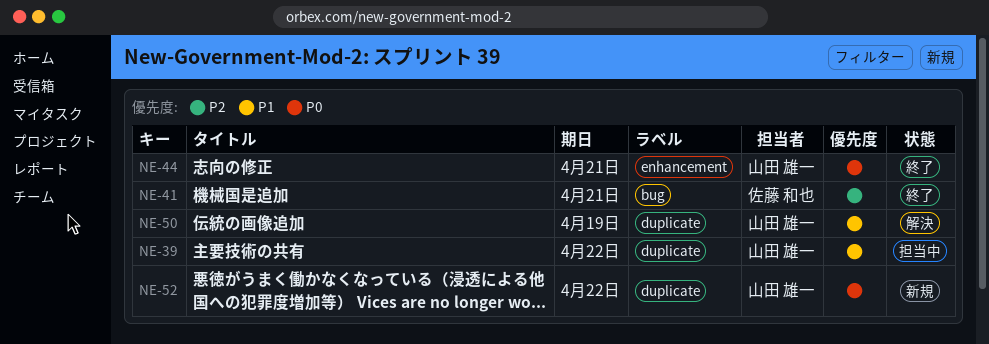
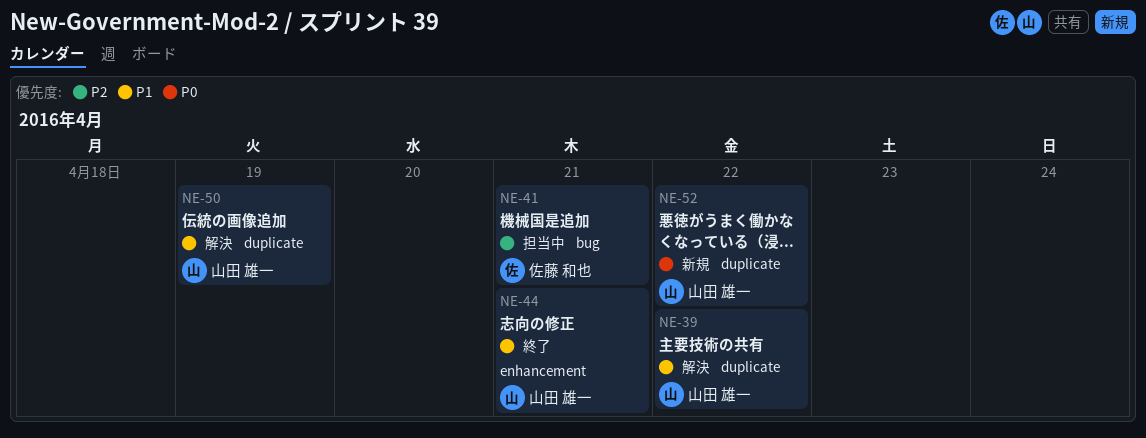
NE-39, status: 担当中 -> 解決
NE-41, status: 終了 -> 担当中
NE-44, priority: P0 -> P1

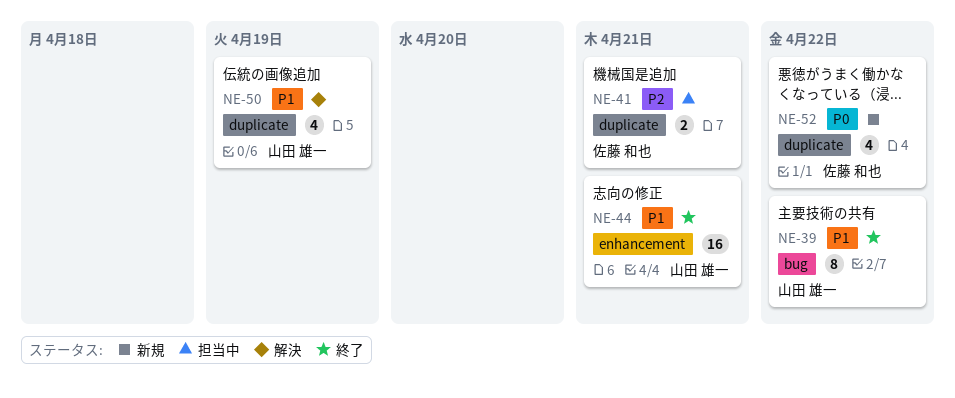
NE-39, status: 解決 -> 終了
NE-39, label: duplicate -> bug
NE-41, label: bug -> duplicate
NE-52, owner: 山田 雄一 -> 佐藤 和也

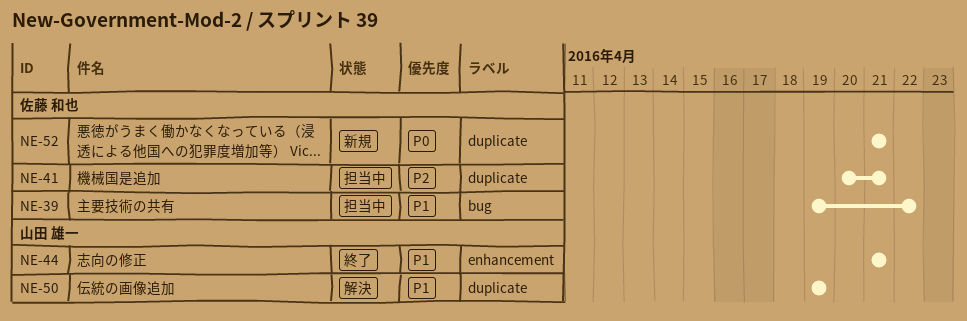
NE-39, status: 終了 -> 担当中
NE-39, owner: 山田 雄一 -> 佐藤 和也
NE-52, due: Apr 22 -> Apr 21

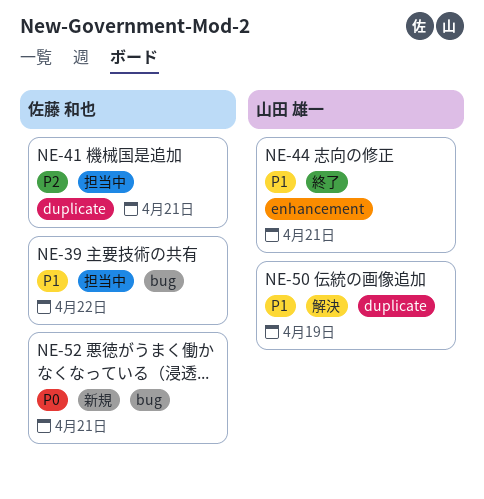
NE-52, label: duplicate -> bug

